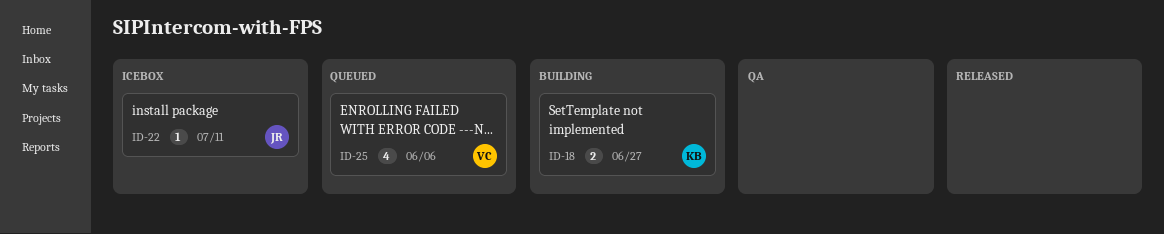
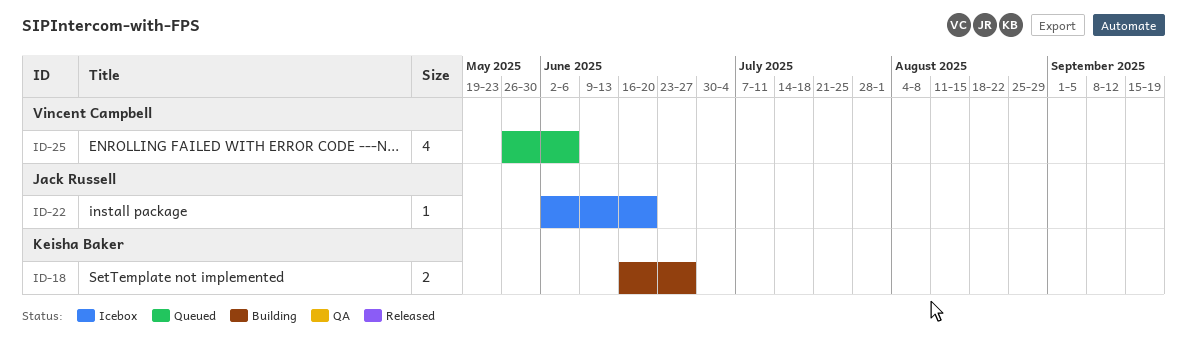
ID-22, due: Jul 11 -> Jun 20

